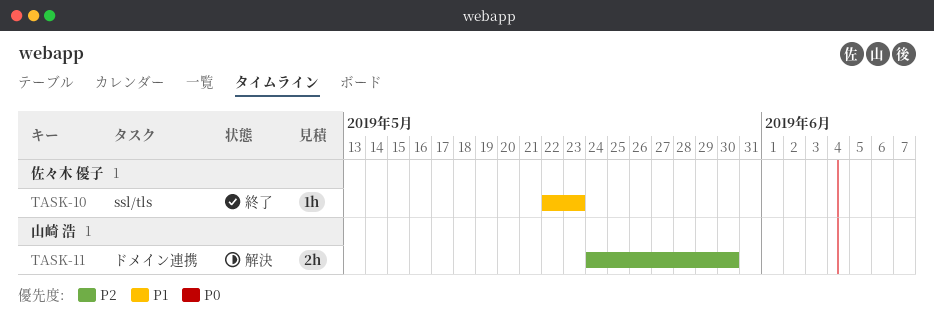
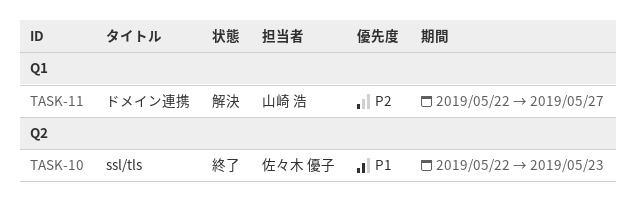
TASK-11, start: May 24 -> May 22
TASK-11, due: May 30 -> May 27

